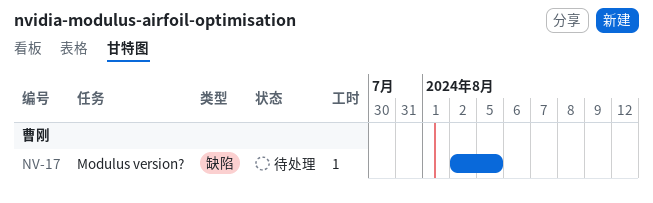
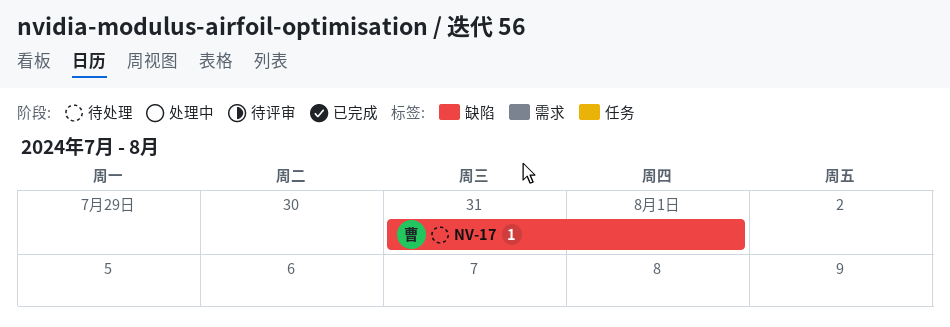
NV-17, start: Aug 2 -> Jul 31
NV-17, due: Aug 5 -> Aug 1

